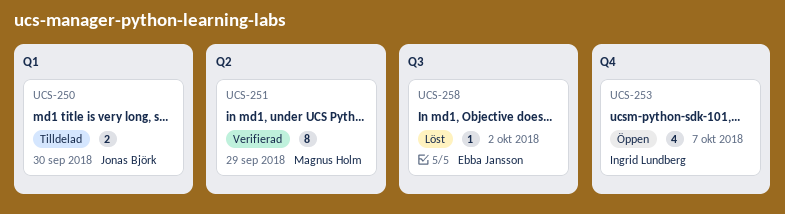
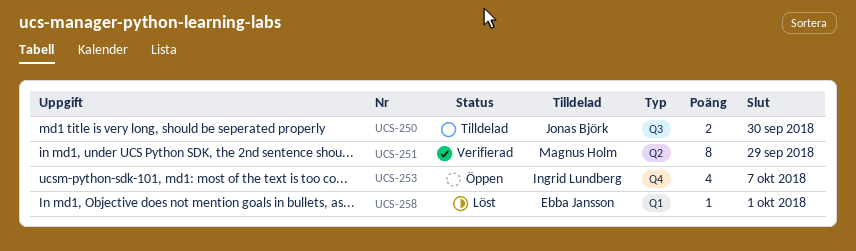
UCS-250, label: Q1 -> Q3
UCS-258, label: Q3 -> Q1
UCS-258, due: Oct 2 -> Oct 1

